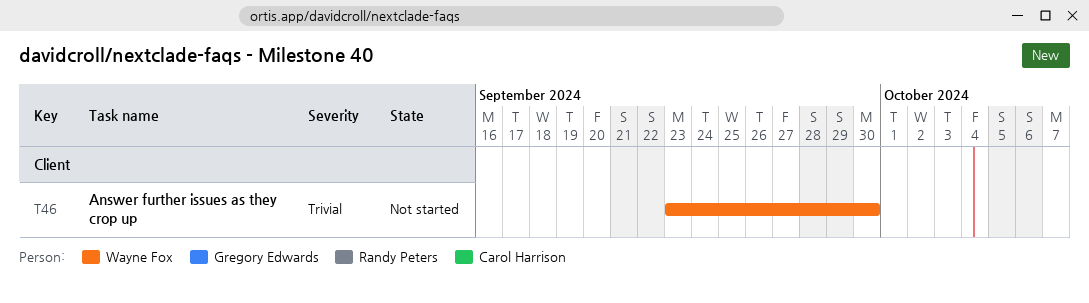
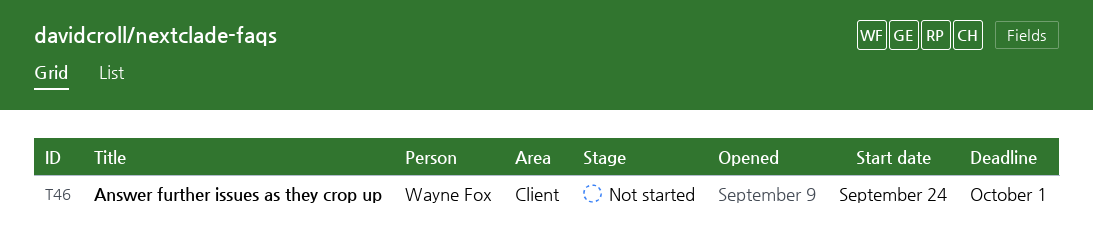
T46, start: Sep 23 -> Sep 24
T46, due: Sep 30 -> Oct 1

